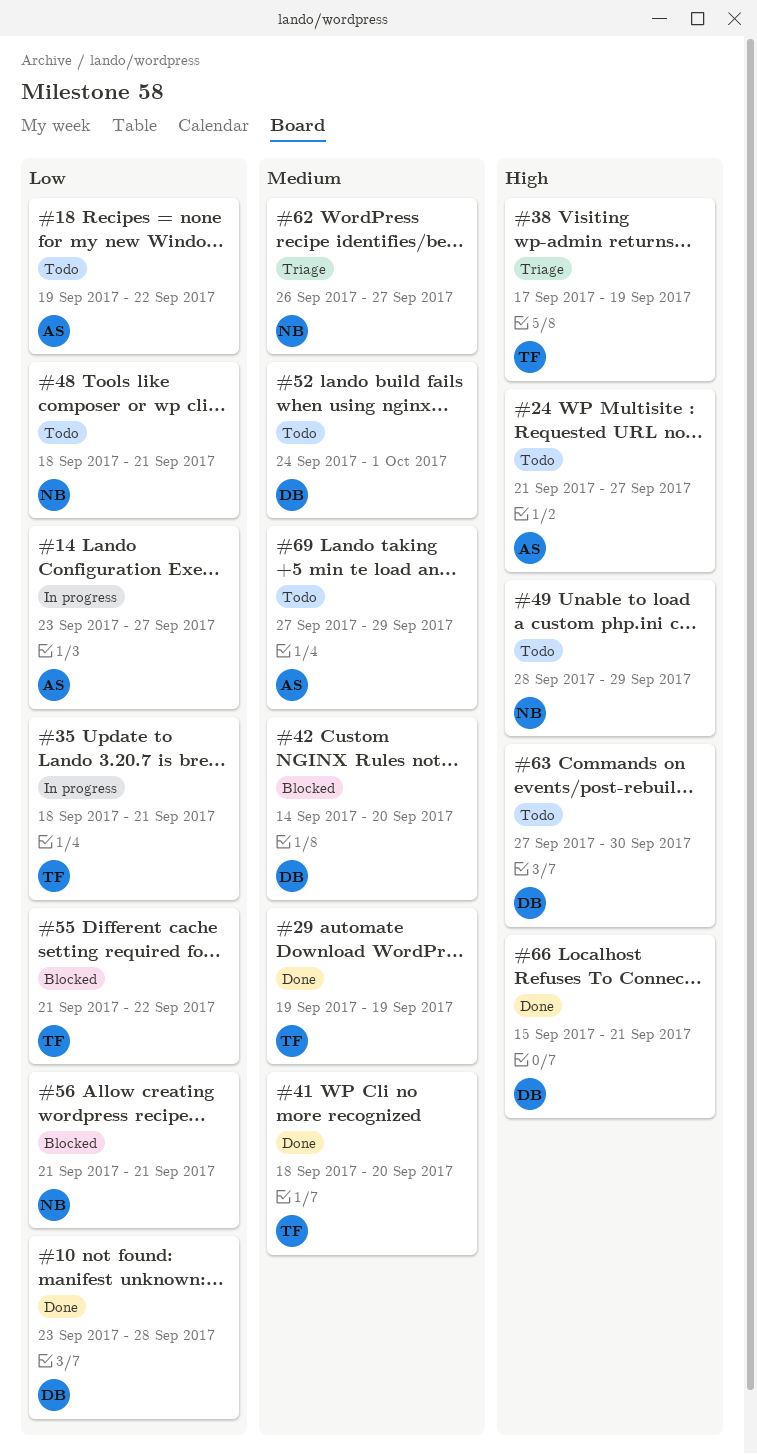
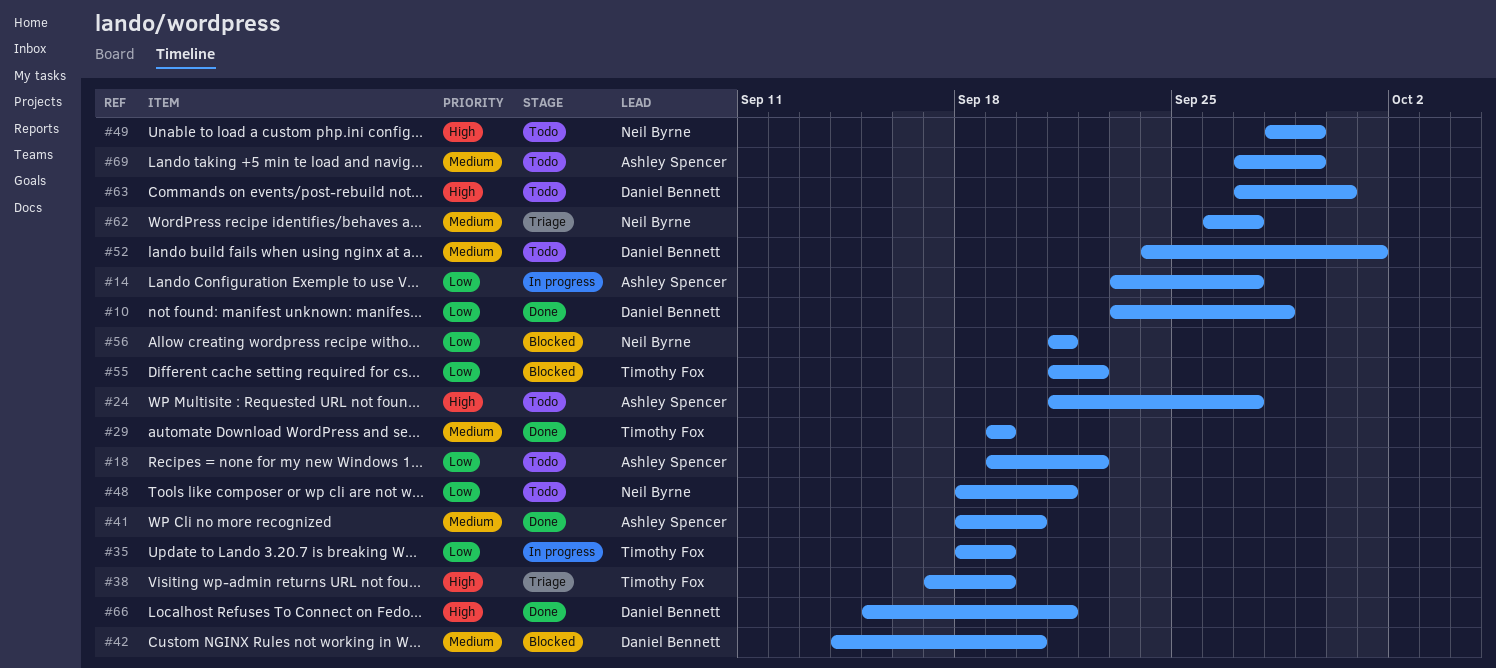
#35, due: Sep 21 -> Sep 19
#41, owner: Timothy Fox -> Ashley Spencer

